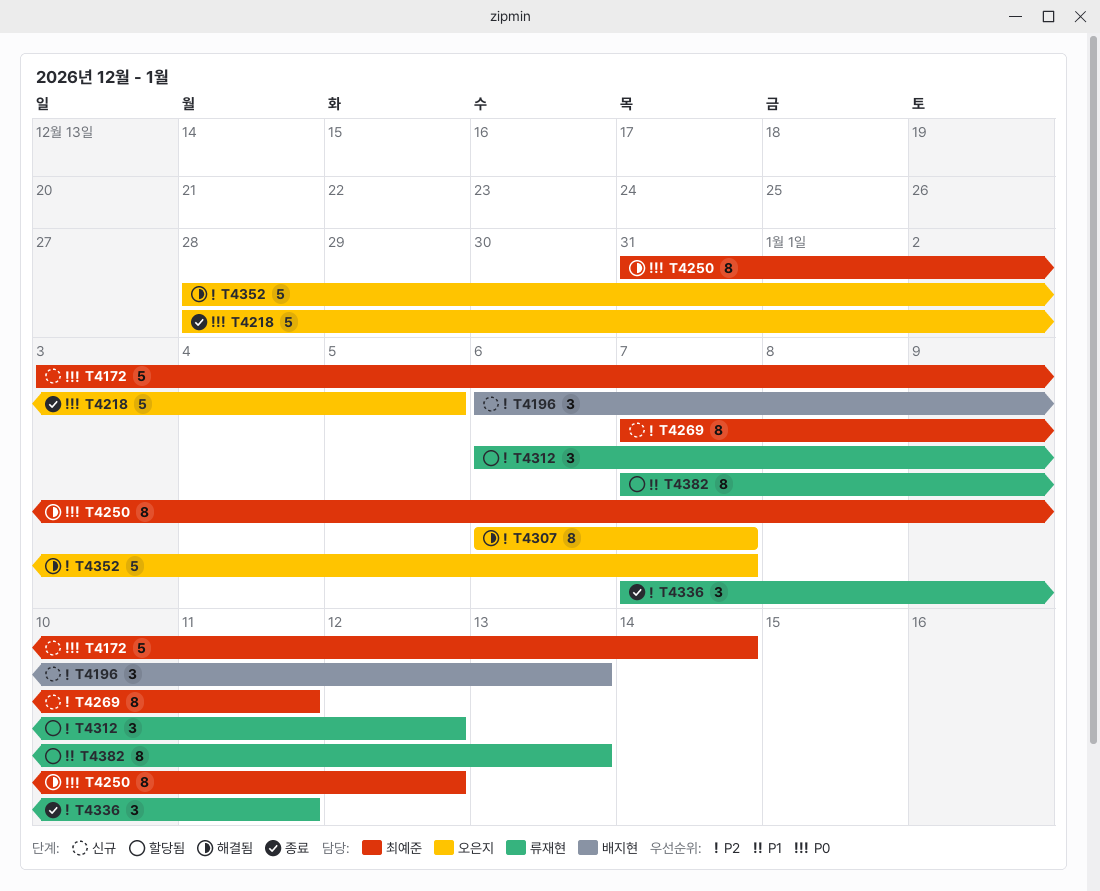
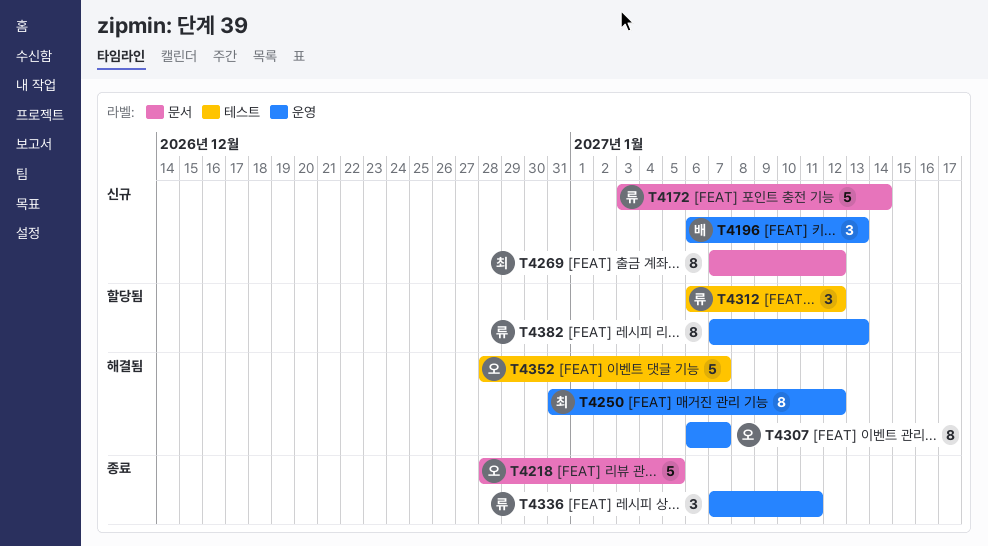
T4172, owner: 최예준 -> 류재현
T4269, due: Jan 11 -> Jan 12

